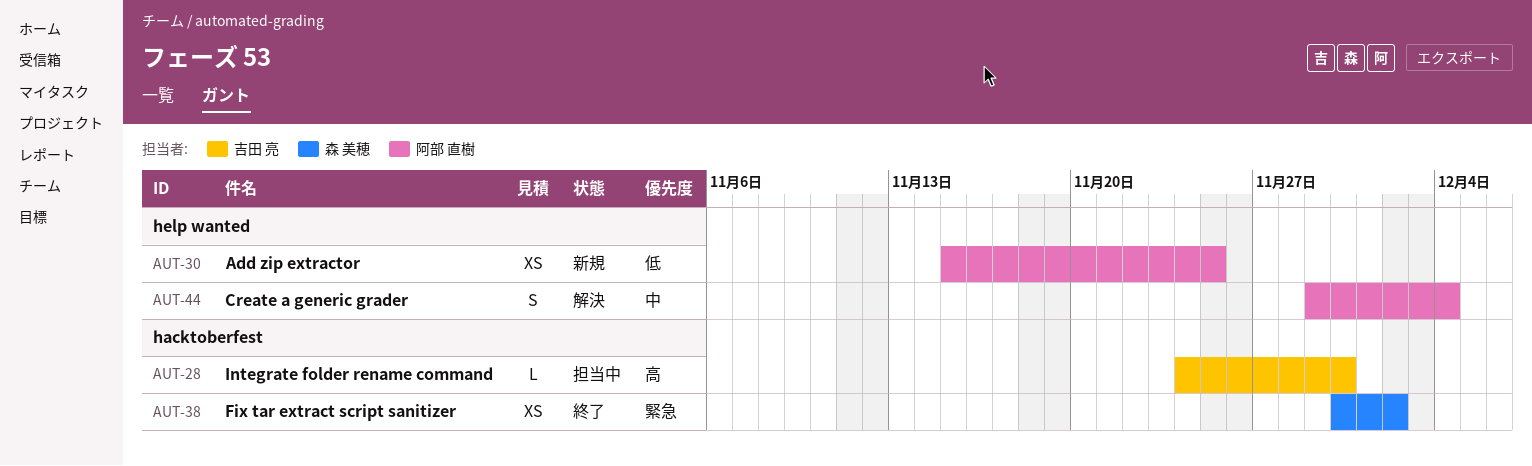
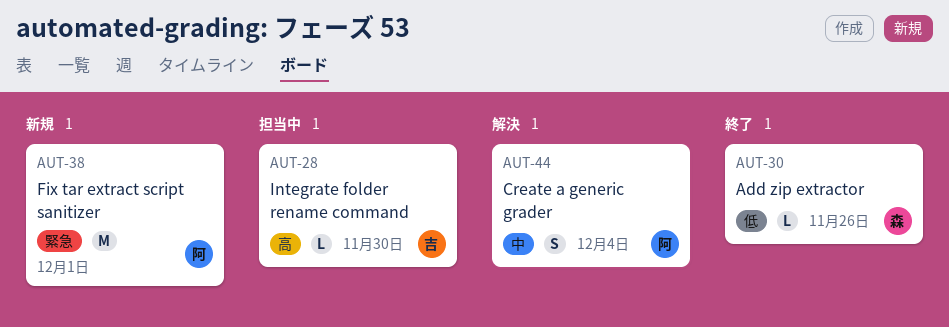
AUT-30, status: 新規 -> 終了
AUT-30, owner: 阿部 直樹 -> 森 美穂
AUT-30, estimate: XS -> L
AUT-30, due: Nov 25 -> Nov 26
AUT-38, status: 終了 -> 新規
AUT-38, owner: 森 美穂 -> 阿部 直樹
AUT-38, estimate: XS -> M
AUT-38, due: Dec 2 -> Dec 1

